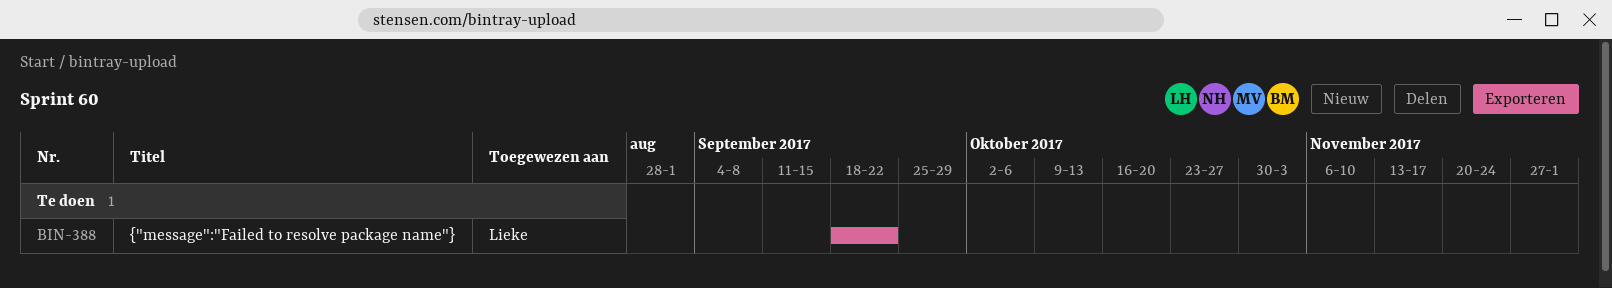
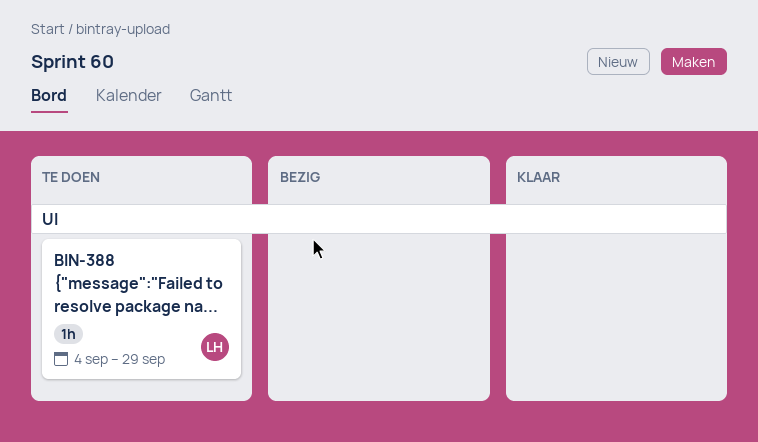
BIN-388, start: Sep 18 -> Sep 4
BIN-388, due: Sep 22 -> Sep 29

